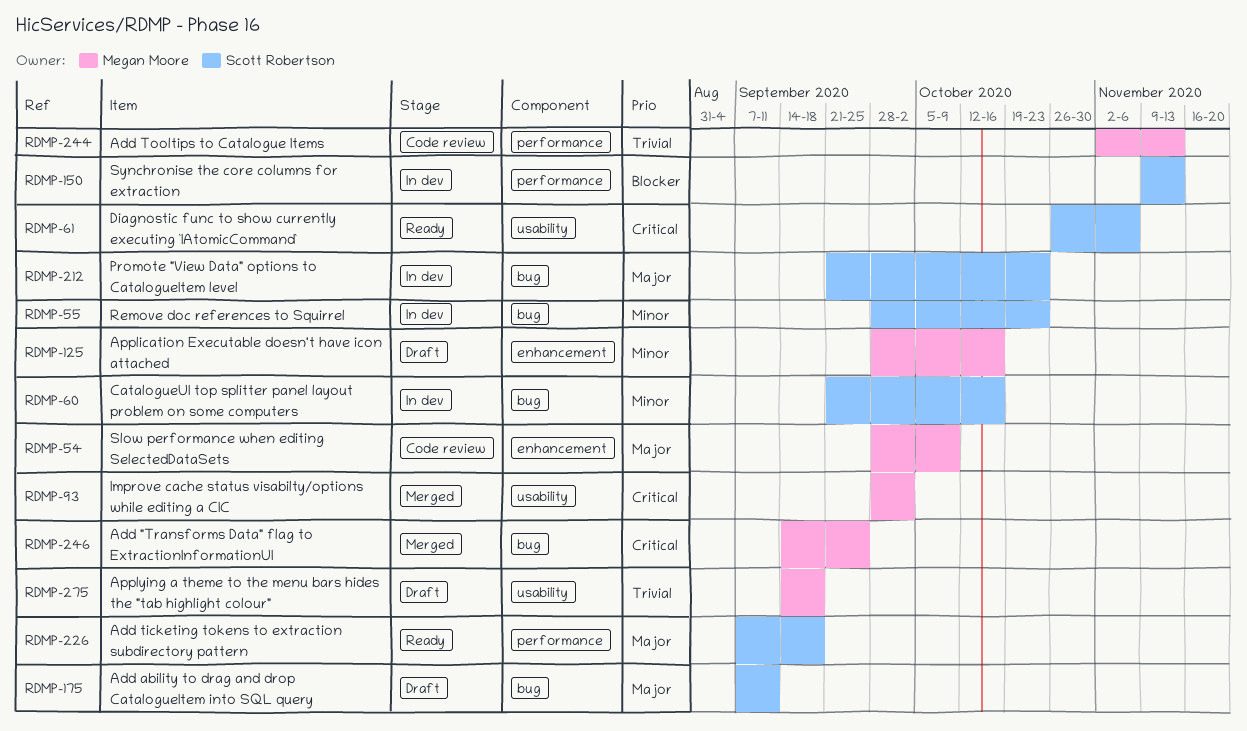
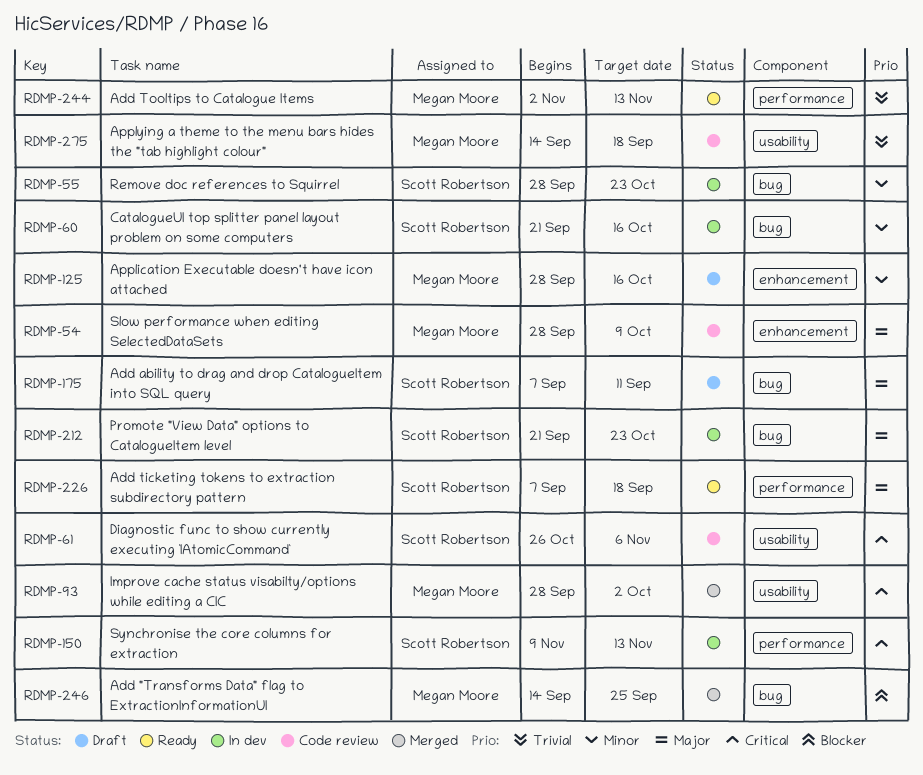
RDMP-61, status: Ready -> Code review
RDMP-150, priority: Blocker -> Critical
RDMP-244, status: Code review -> Ready
RDMP-246, priority: Critical -> Blocker
RDMP-275, status: Draft -> Code review

